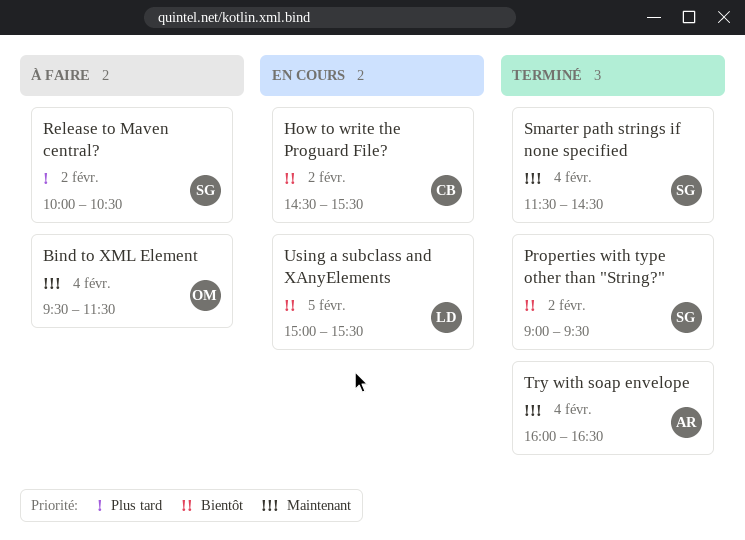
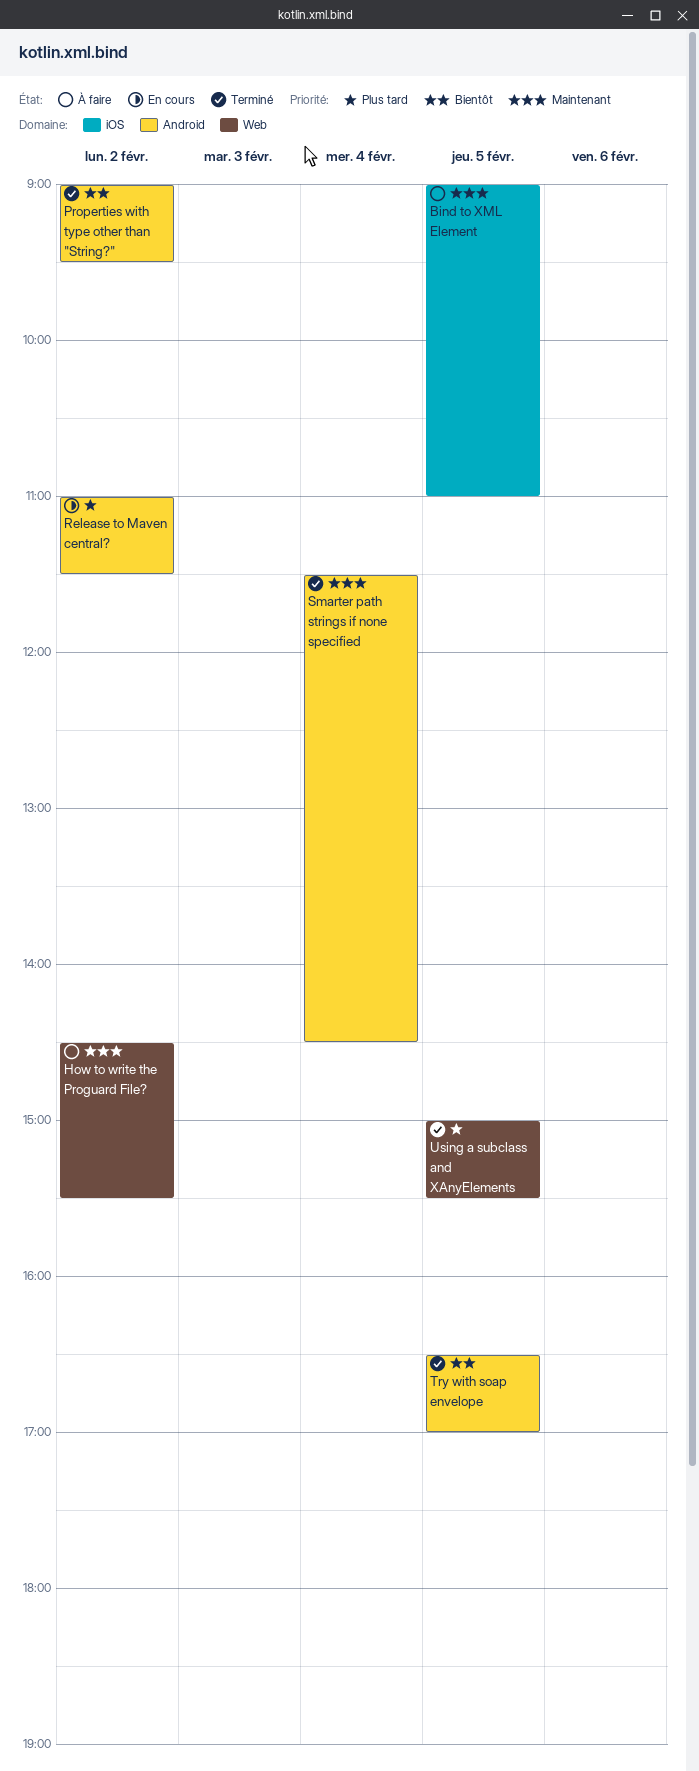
Bind to XML Element, day: Feb 4 -> Feb 5
Bind to XML Element, begins: 09:30 -> 09:00
Bind to XML Element, ends: 11:30 -> 11:00
How to write the Proguard File?, status: En cours -> À faire
How to write the Proguard File?, priority: Bientôt -> Maintenant
Release to Maven central?, status: À faire -> En cours
Release to Maven central?, begins: 10:00 -> 11:00
Release to Maven central?, ends: 10:30 -> 11:30
Try with soap envelope, priority: Maintenant -> Bientôt
Try with soap envelope, day: Feb 4 -> Feb 5
Try with soap envelope, begins: 16:00 -> 16:30
Try with soap envelope, ends: 16:30 -> 17:00
Using a subclass and XAnyElements, status: En cours -> Terminé
Using a subclass and XAnyElements, priority: Bientôt -> Plus tard

